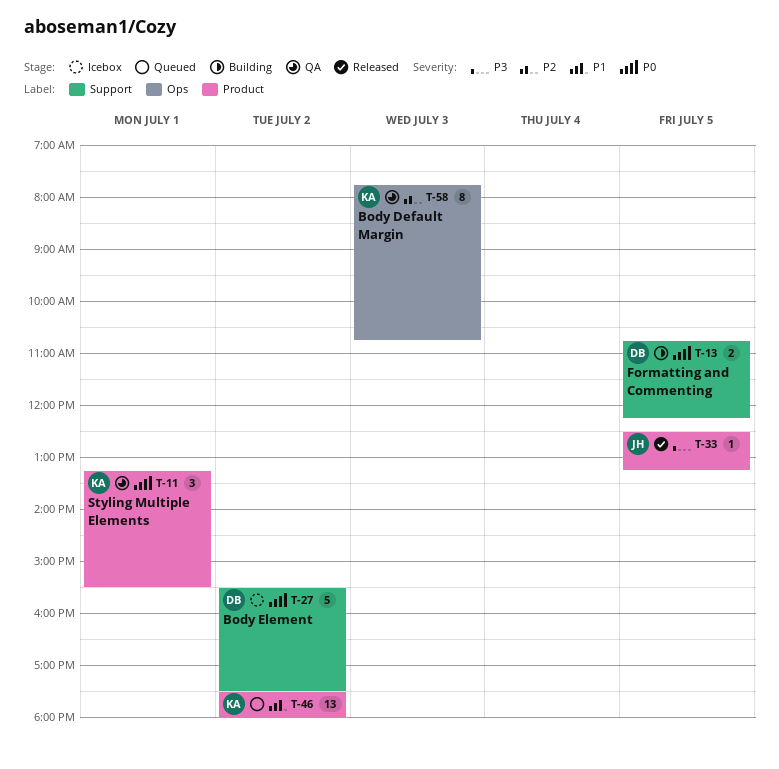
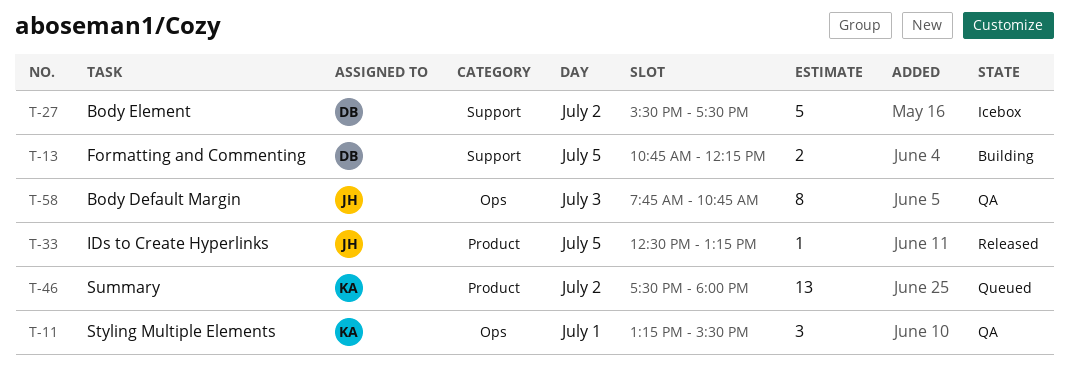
T-11, label: Product -> Ops
T-58, owner: KA -> JH

